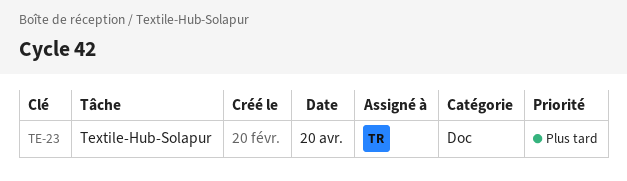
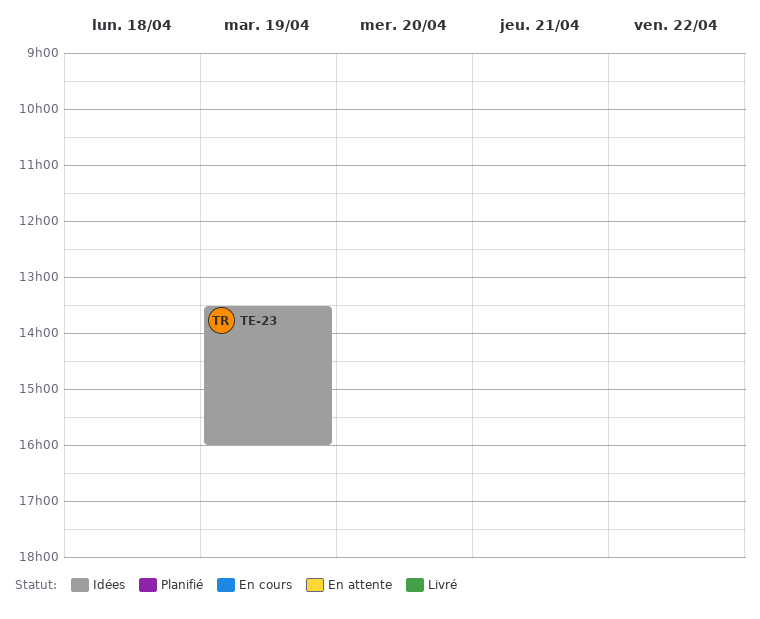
TE-23, day: Apr 20 -> Apr 19

